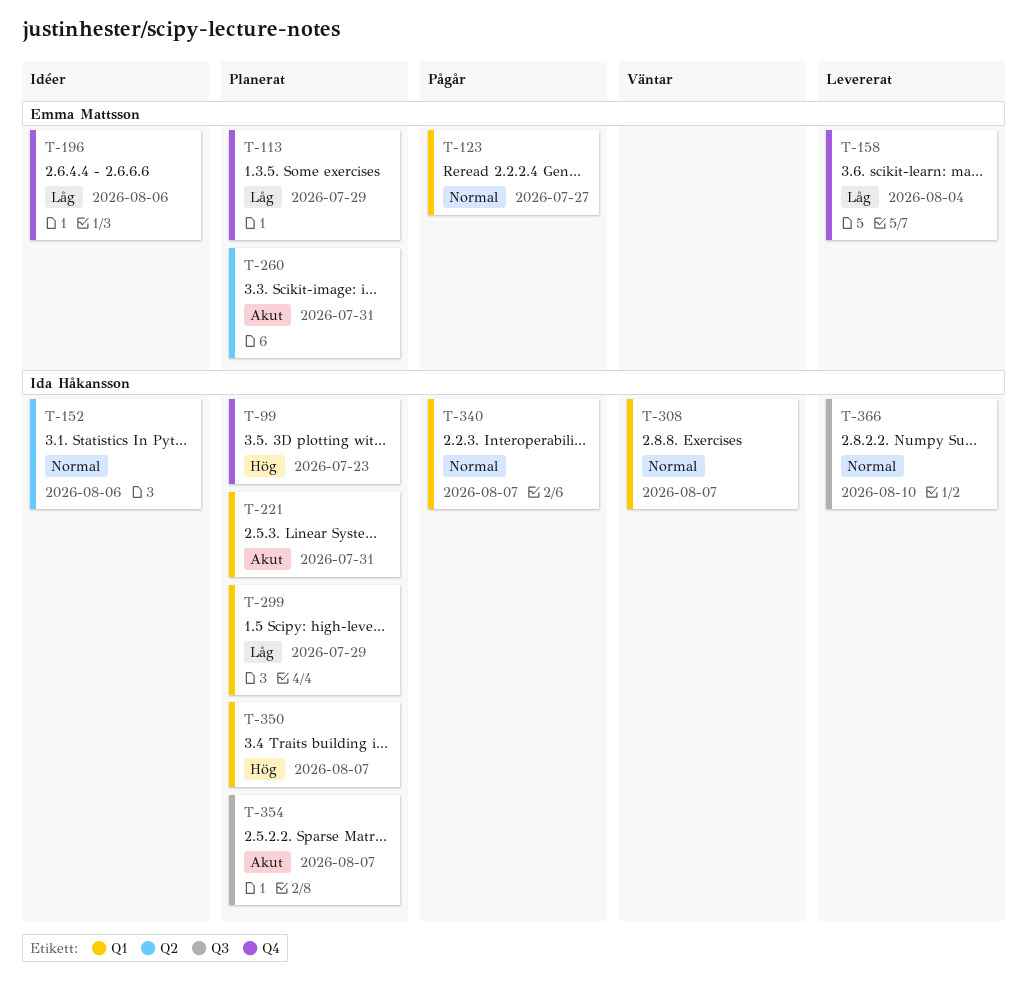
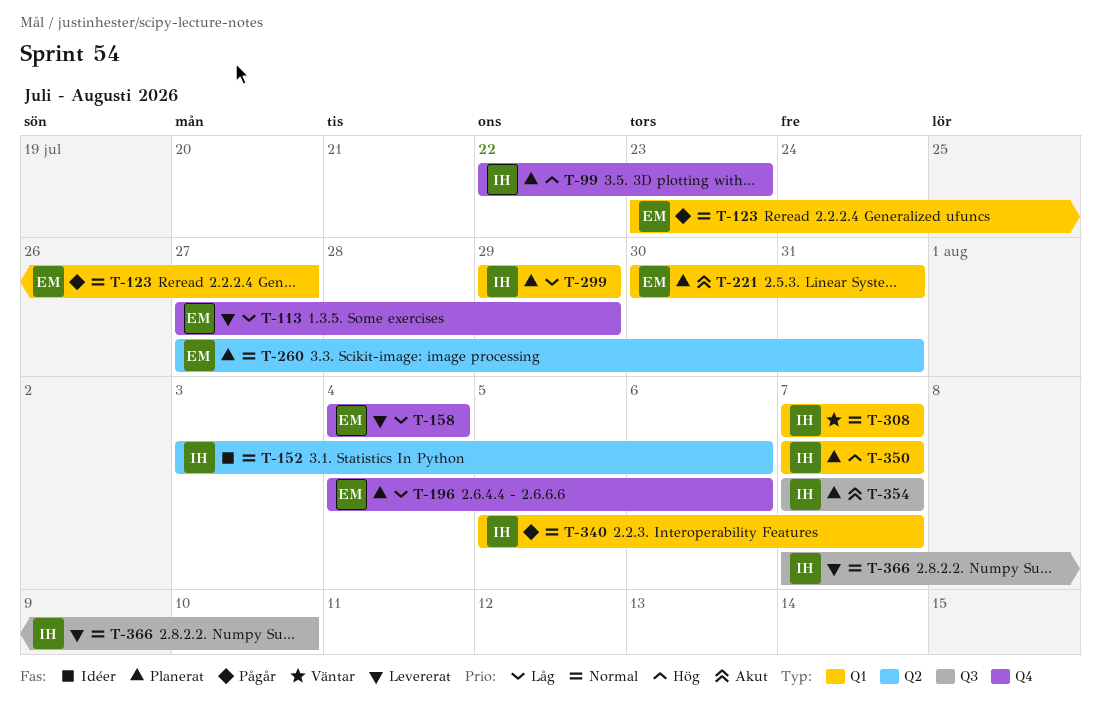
T-113, status: Planerat -> Levererat
T-196, status: Idéer -> Planerat
T-221, owner: Ida Håkansson -> Emma Mattsson
T-260, priority: Akut -> Normal

